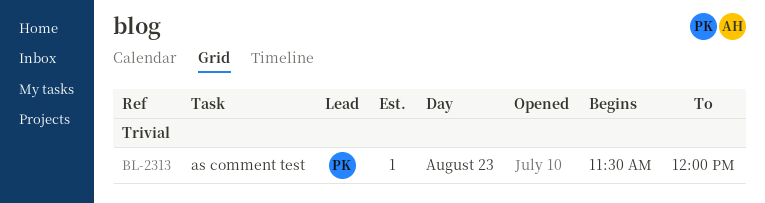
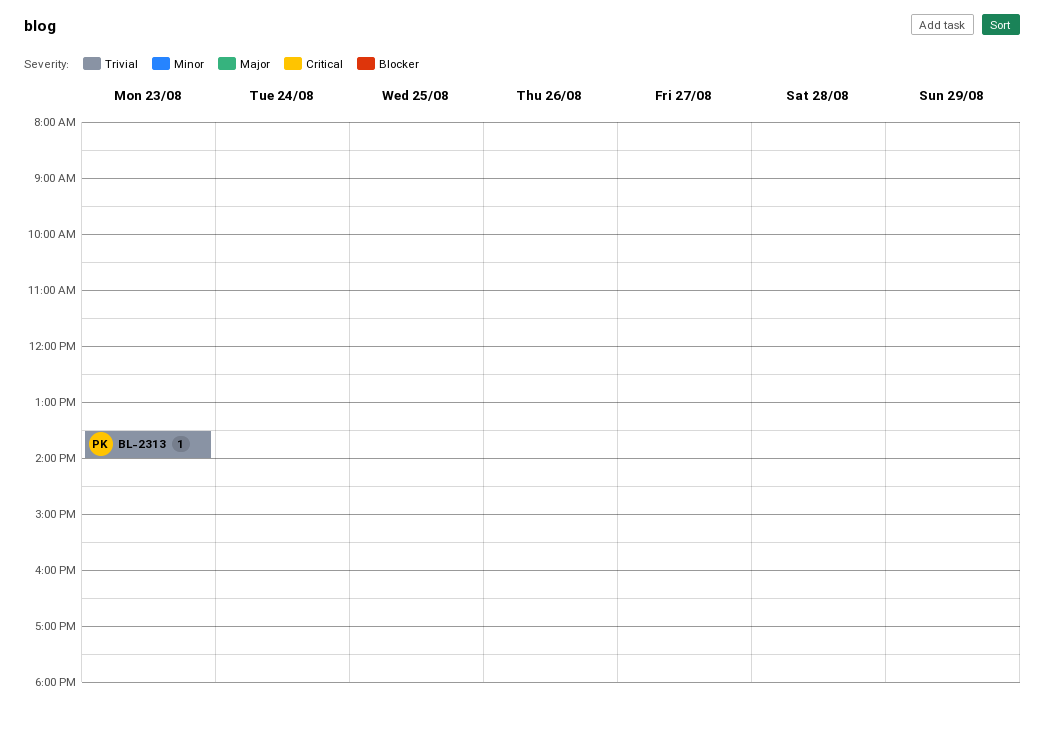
BL-2313, begins: 11:30 -> 13:30
BL-2313, ends: 12:00 -> 14:00

